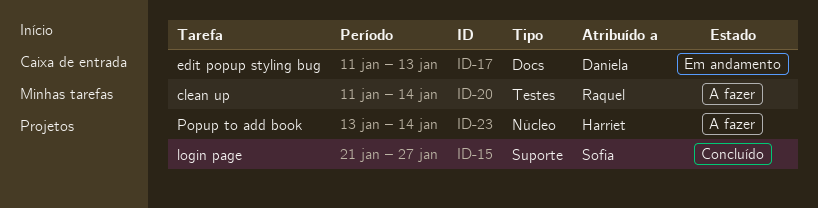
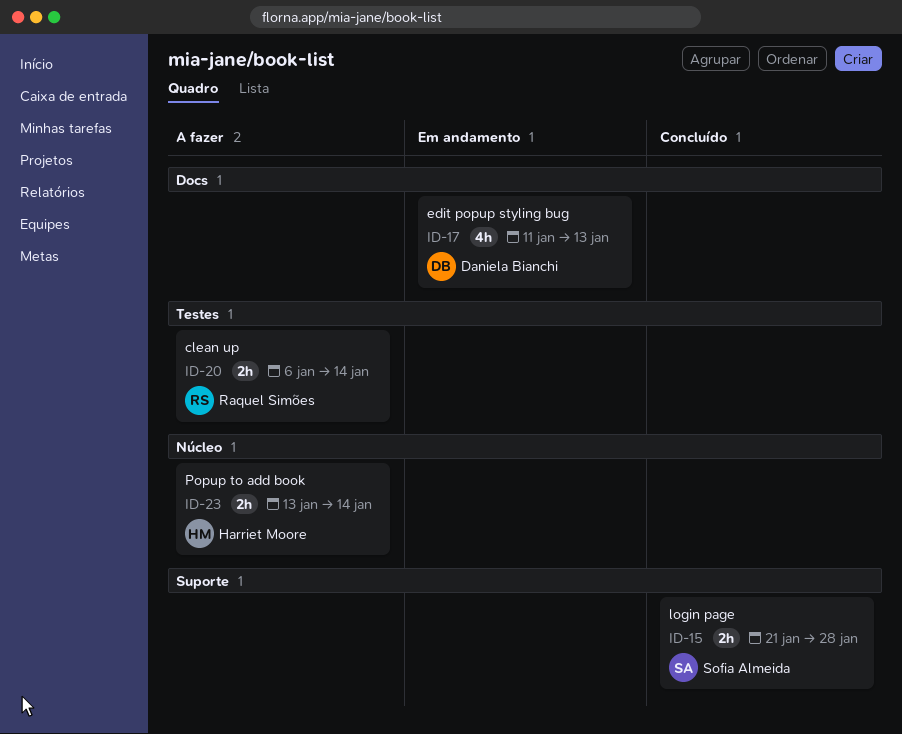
ID-15, due: Jan 27 -> Jan 28
ID-20, start: Jan 11 -> Jan 6

